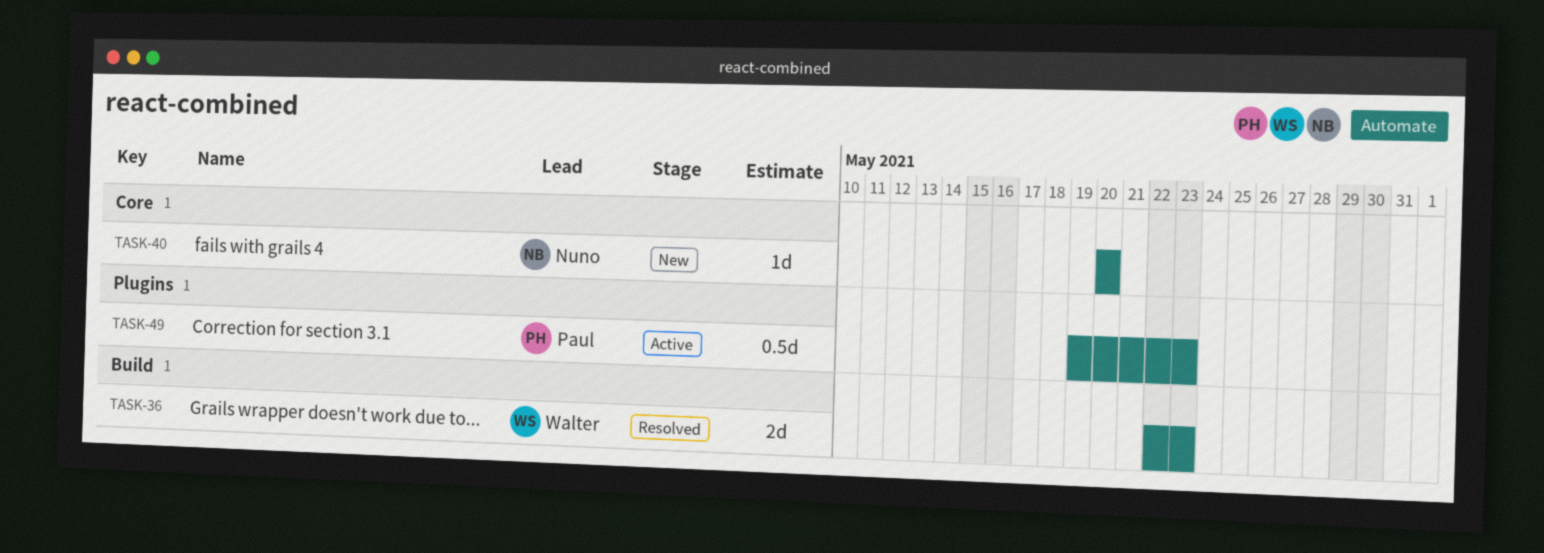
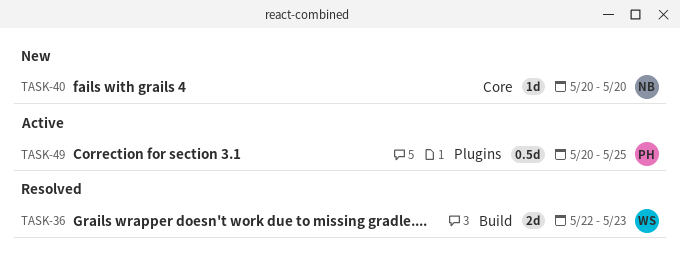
TASK-49, start: May 19 -> May 20
TASK-49, due: May 23 -> May 25

